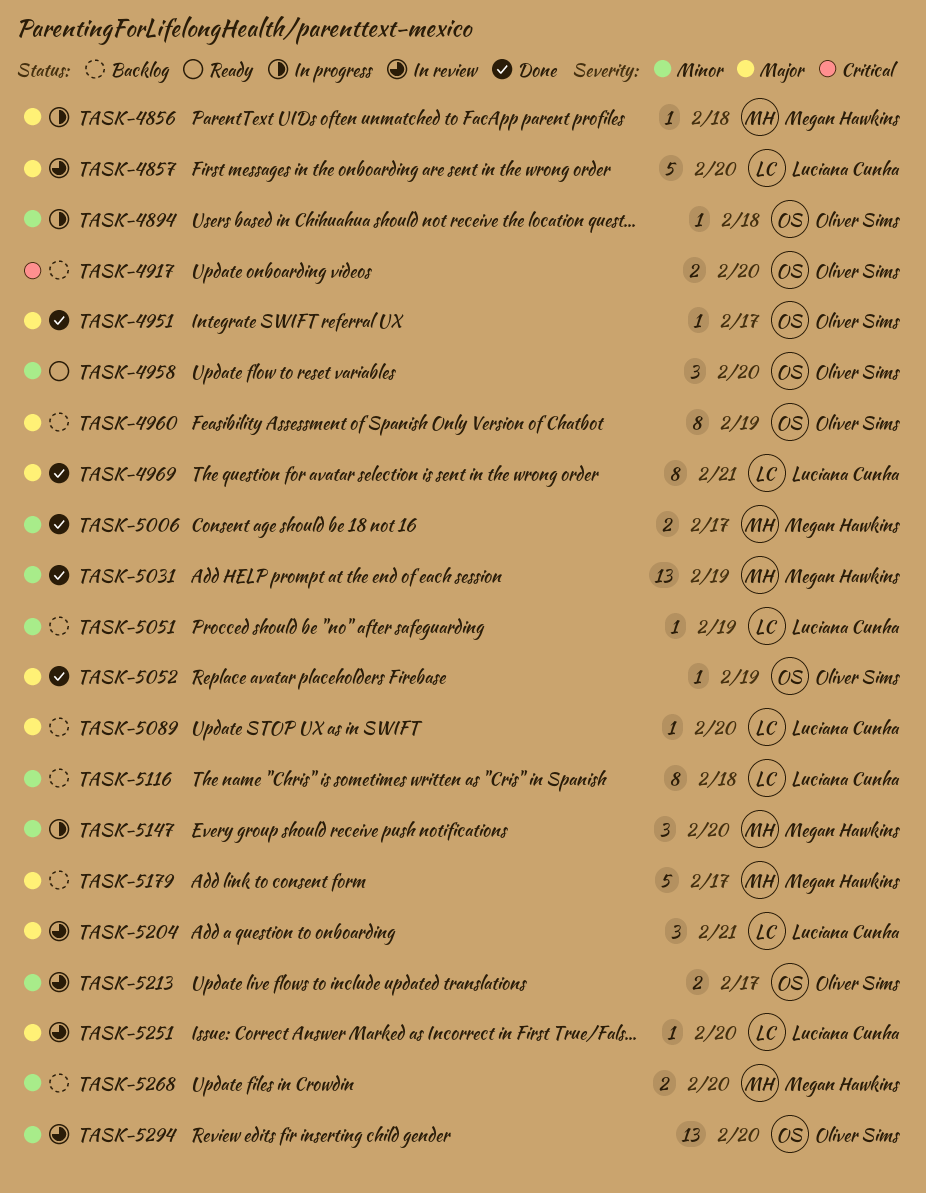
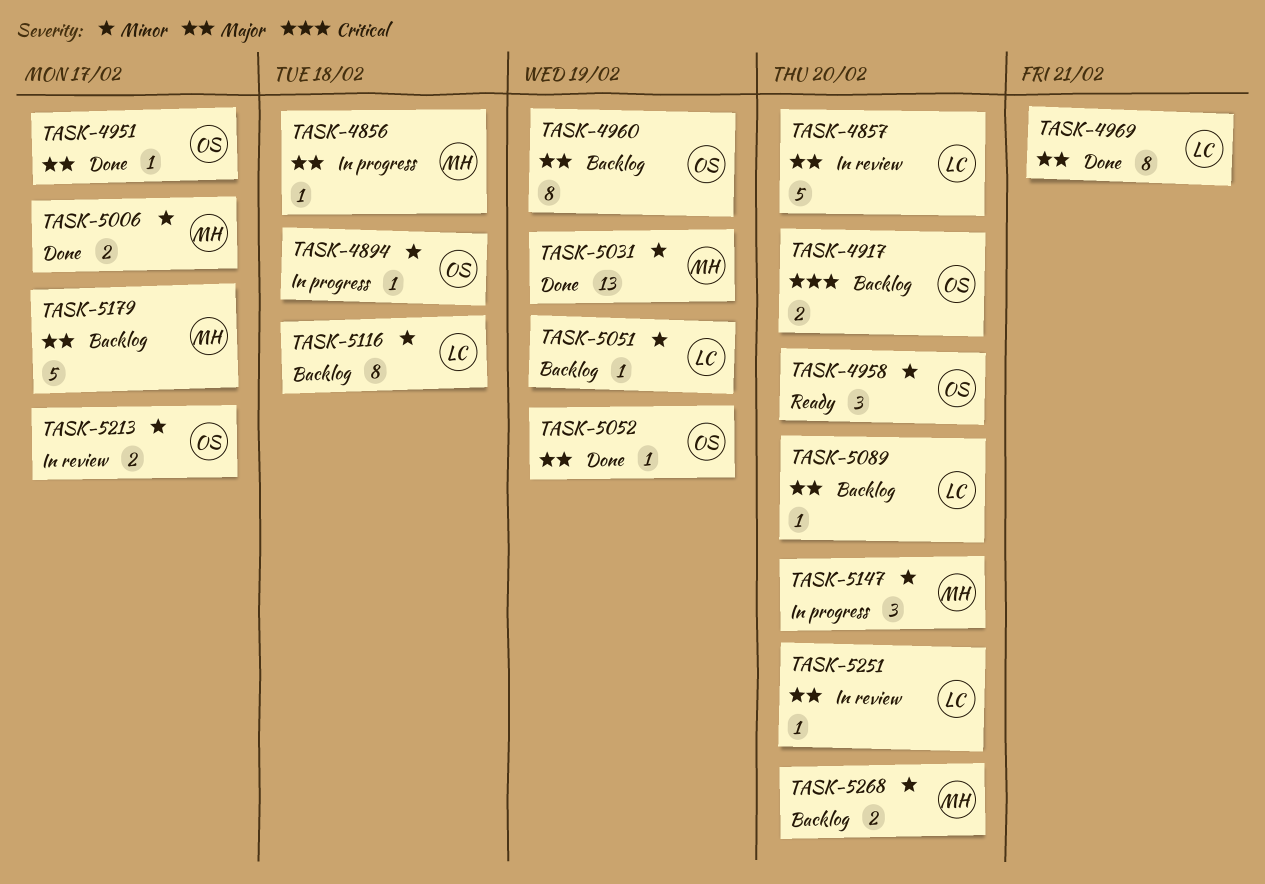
TASK-5204: present -> none
TASK-5294: present -> none

